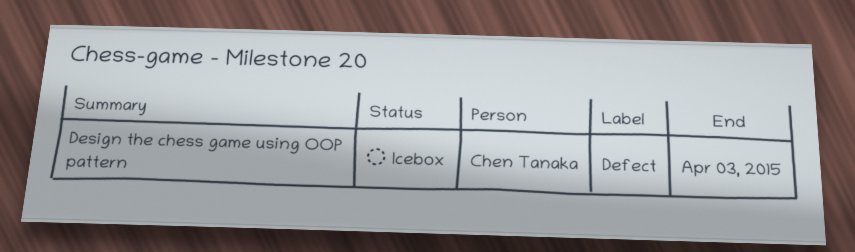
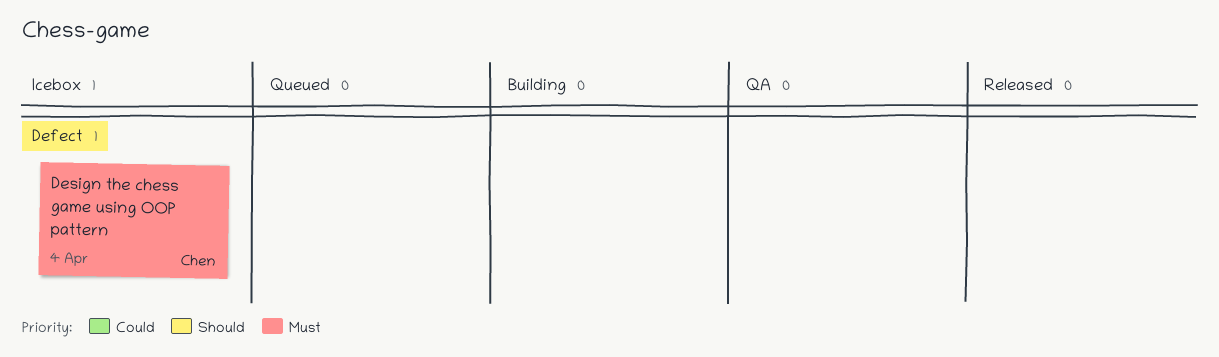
Design the chess game using OOP pattern, due: Apr 3 -> Apr 4

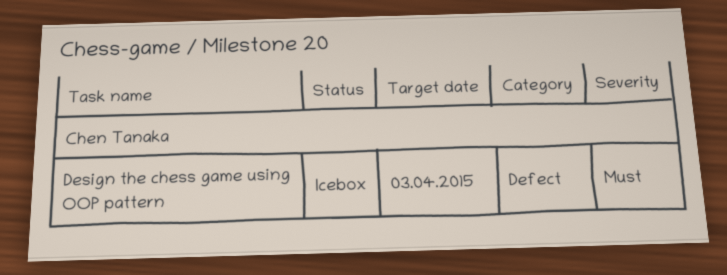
Design the chess game using OOP pattern, due: Apr 4 -> Apr 3

